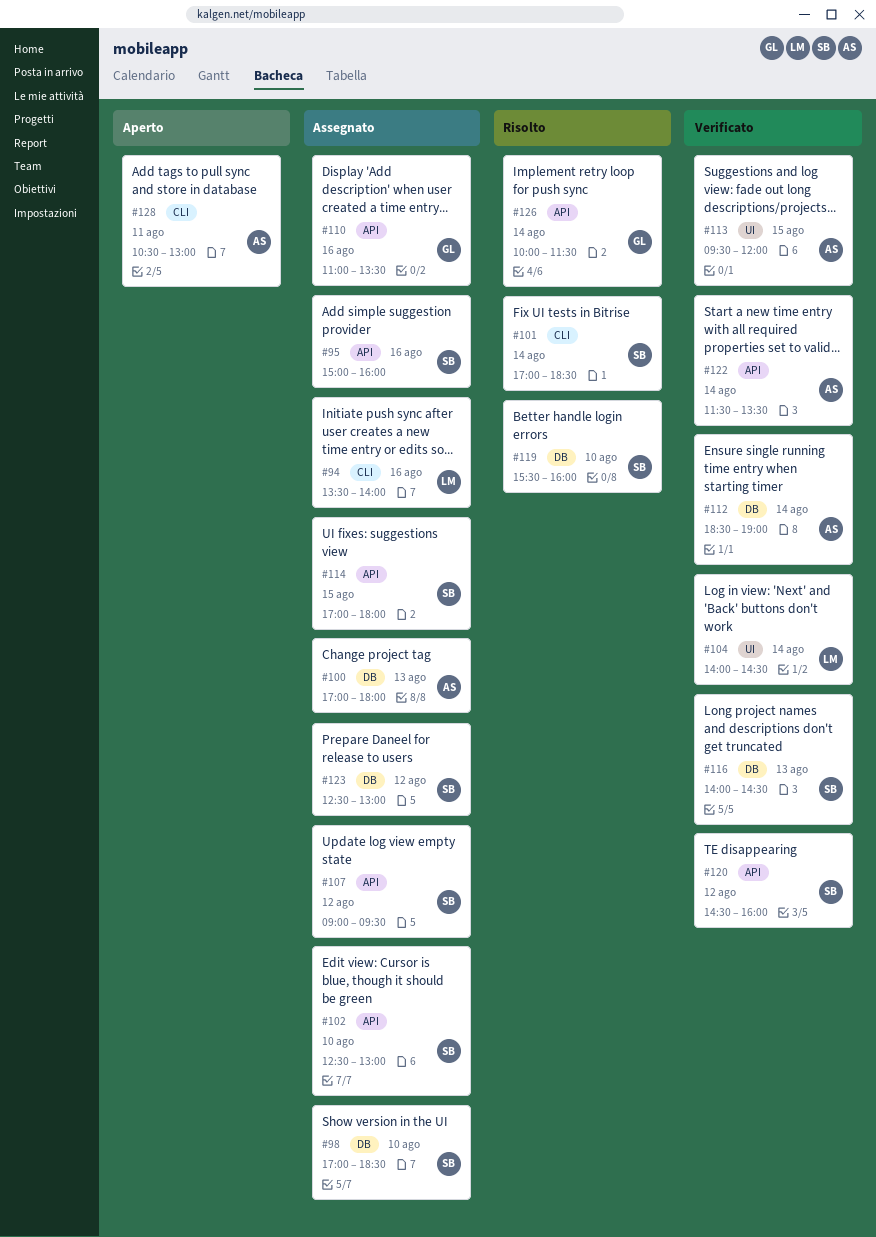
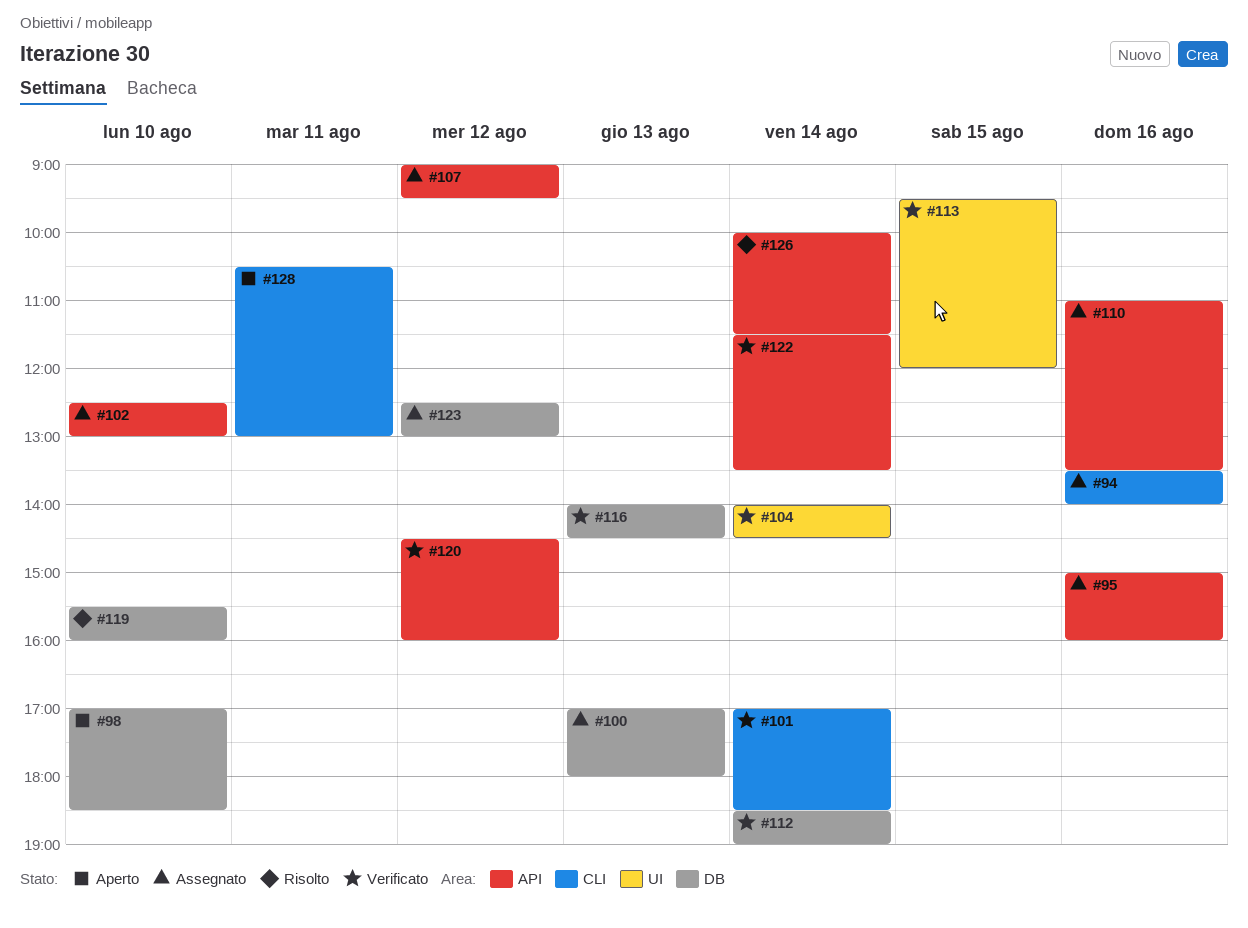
#98, status: Assegnato -> Aperto
#101, status: Risolto -> Verificato
#114: present -> none

